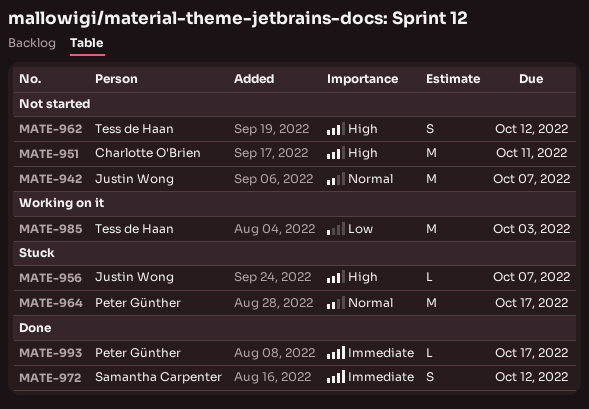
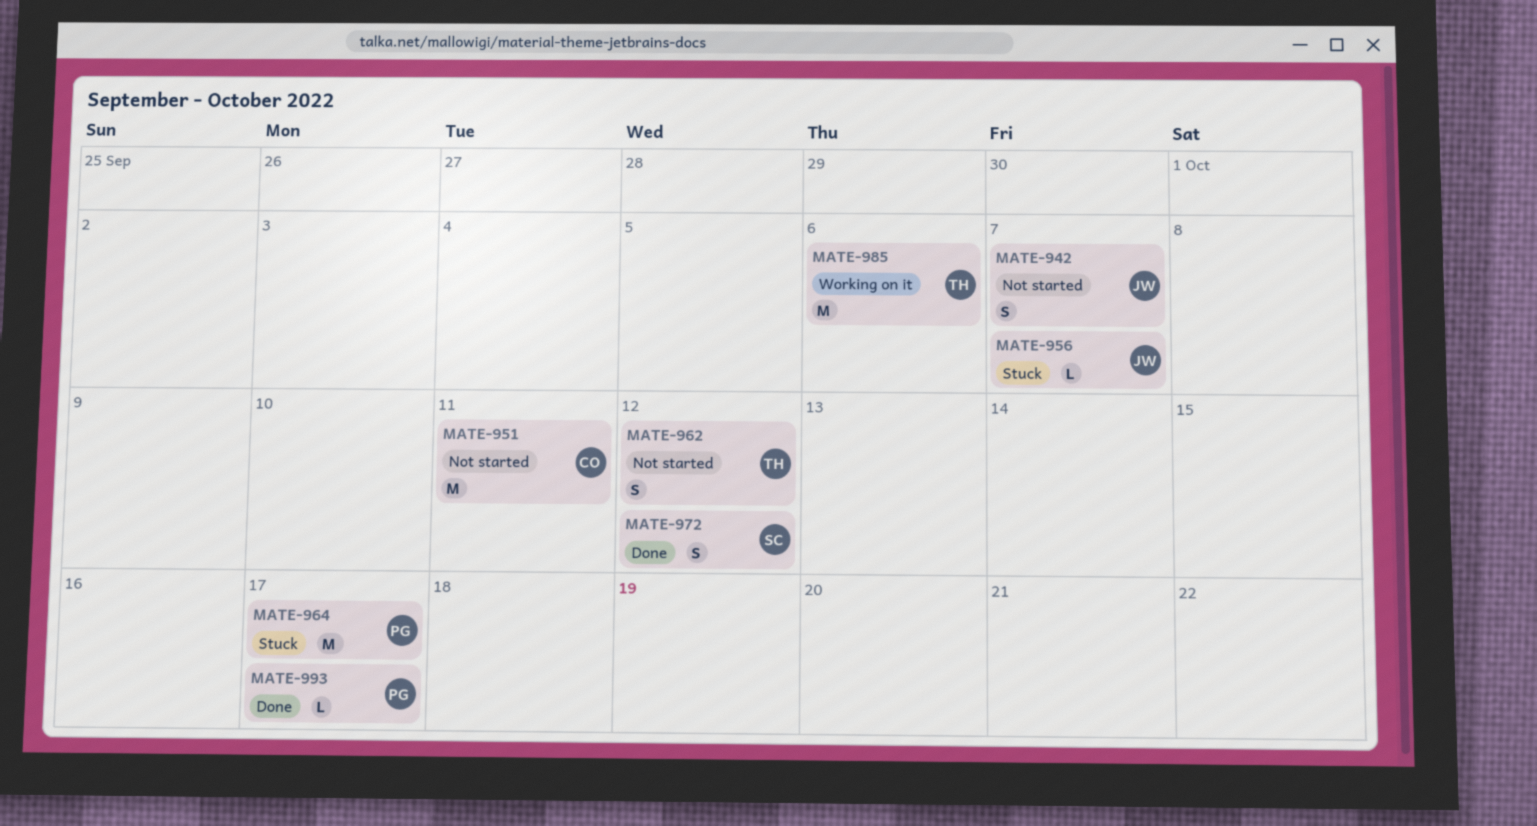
MATE-942, estimate: M -> S
MATE-985, due: Oct 3 -> Oct 6

